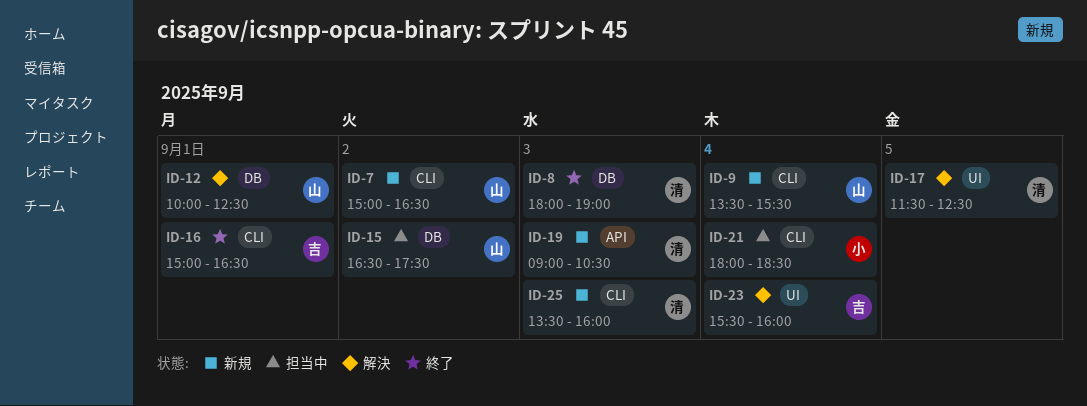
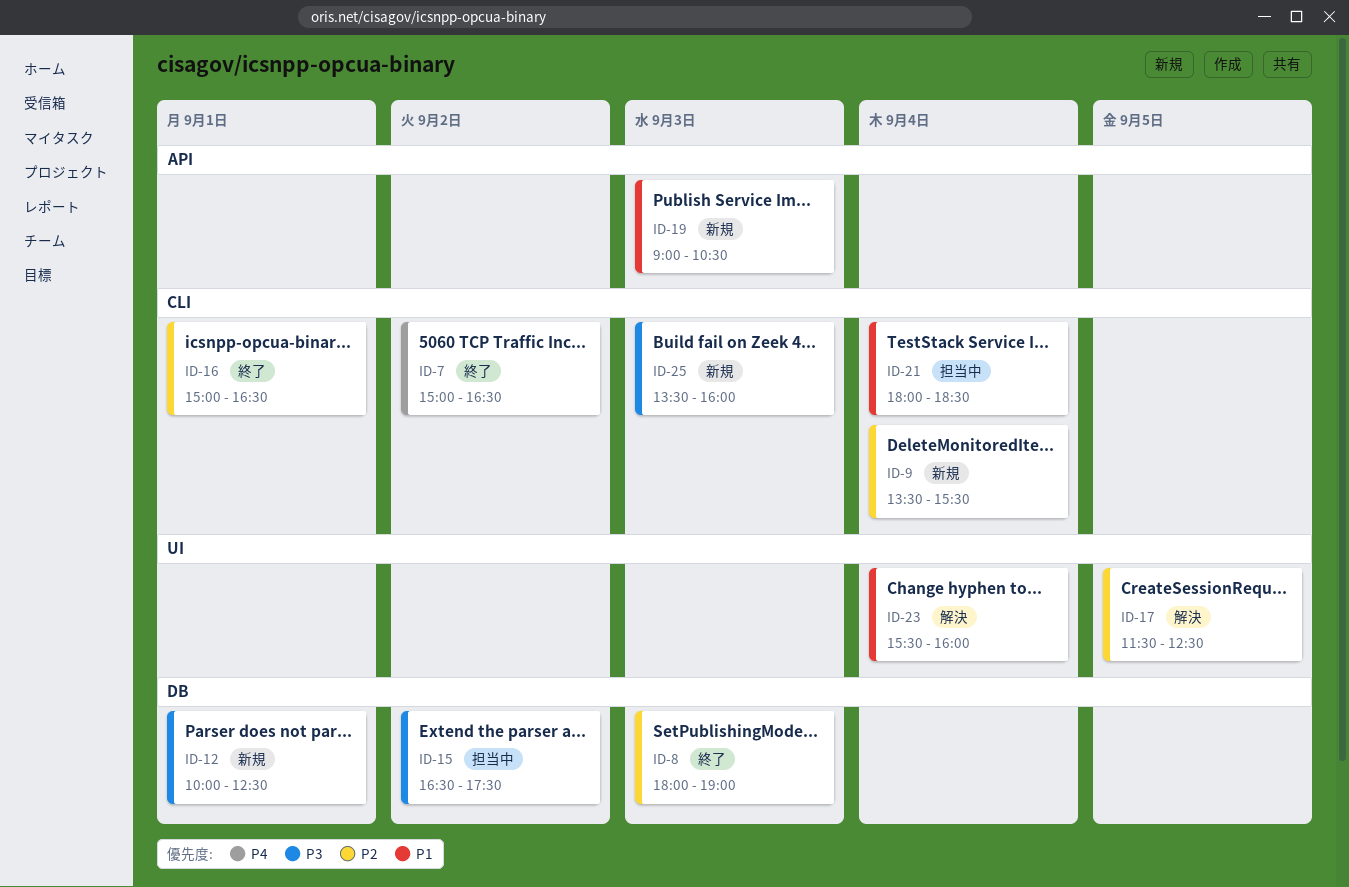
ID-7, status: 新規 -> 終了
ID-12, status: 解決 -> 新規

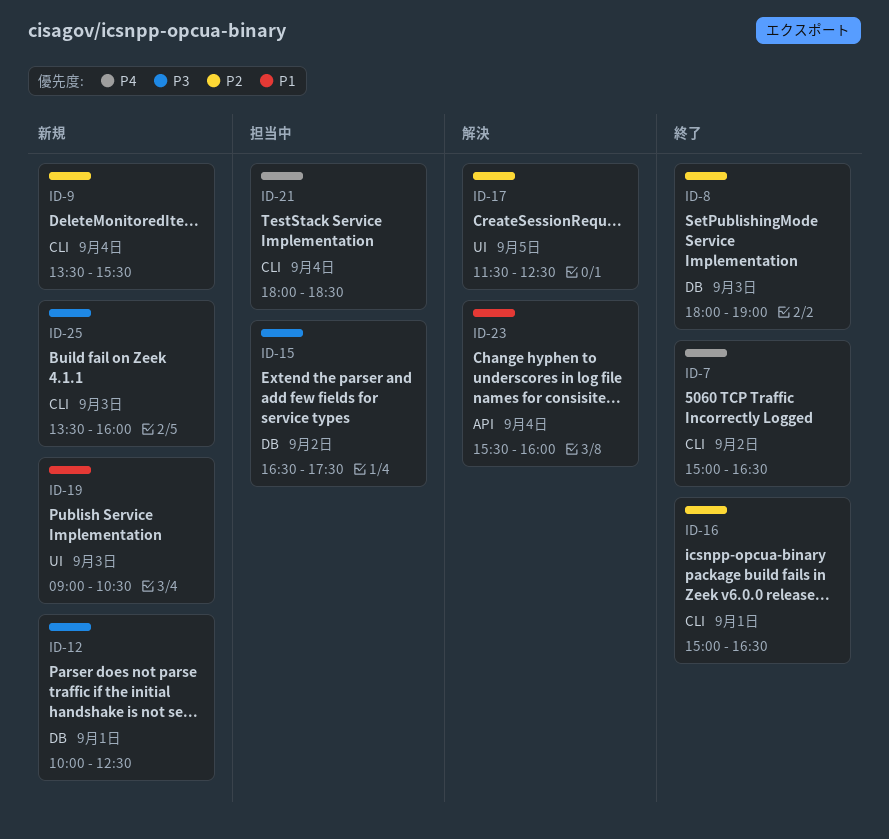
ID-19, label: API -> UI
ID-21, priority: P1 -> P4
ID-23, label: UI -> API

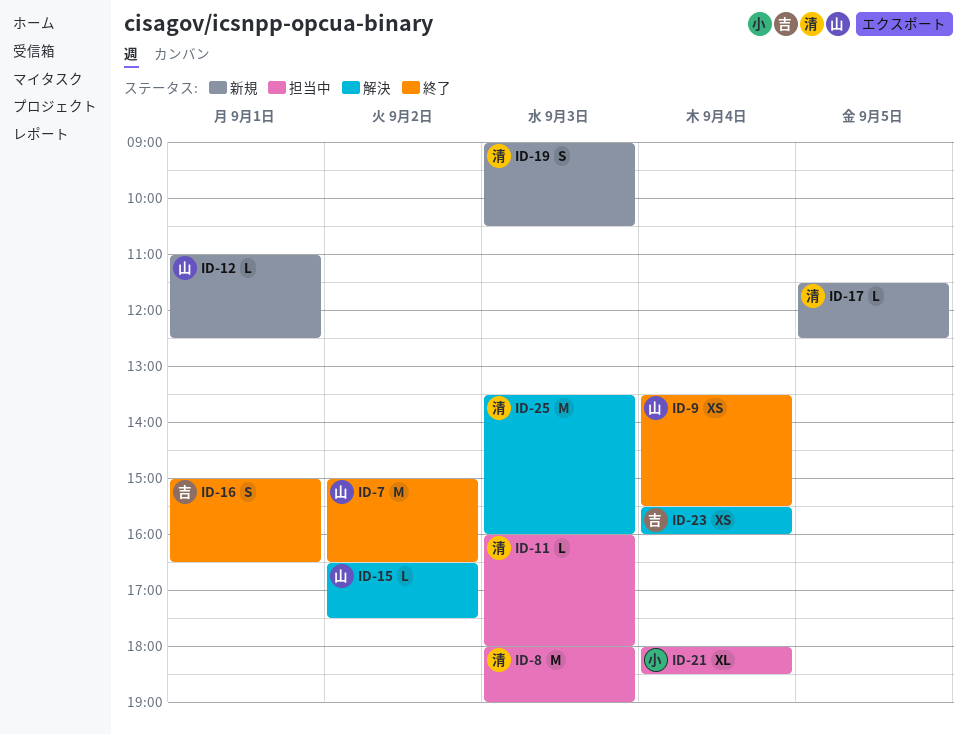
ID-8, status: 終了 -> 担当中
ID-9, status: 新規 -> 終了
ID-11: none -> present
ID-12, begins: 10:00 -> 11:00
ID-15, status: 担当中 -> 解決
ID-17, status: 解決 -> 新規
ID-25, status: 新規 -> 解決

